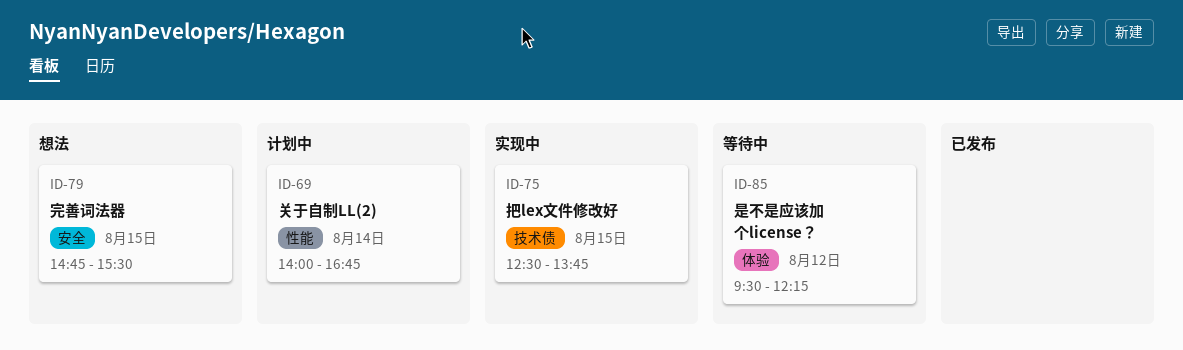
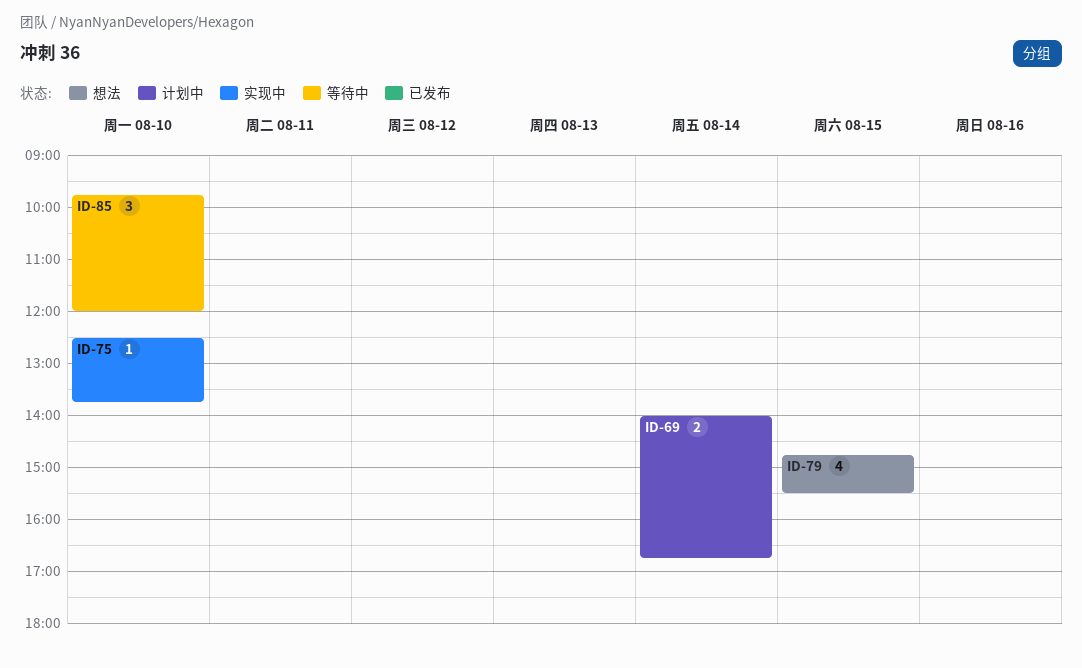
ID-75, day: Aug 15 -> Aug 10
ID-85, day: Aug 12 -> Aug 10
ID-85, begins: 09:30 -> 09:45
ID-85, ends: 12:15 -> 12:00

